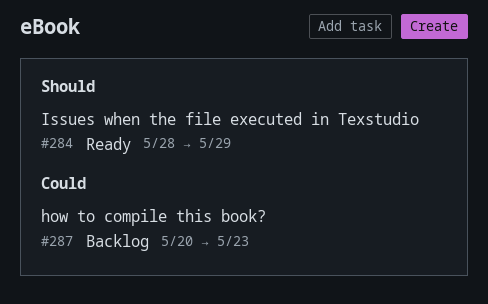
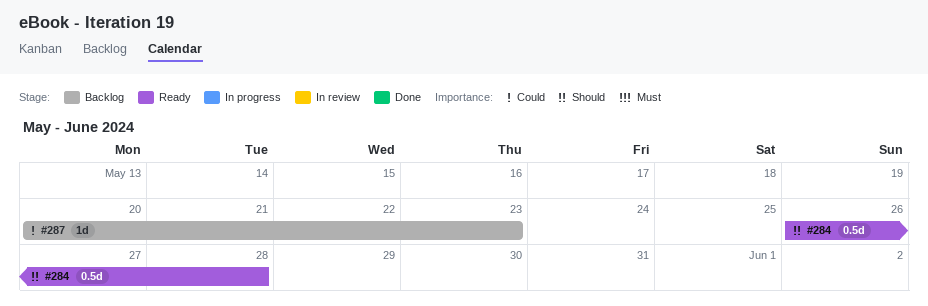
#284, start: May 28 -> May 26
#284, due: May 29 -> May 28

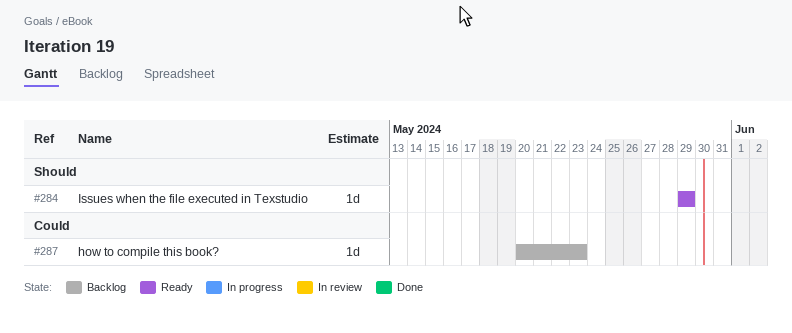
#284, estimate: 0.5d -> 1d
#284, start: May 26 -> May 29
#284, due: May 28 -> May 29

